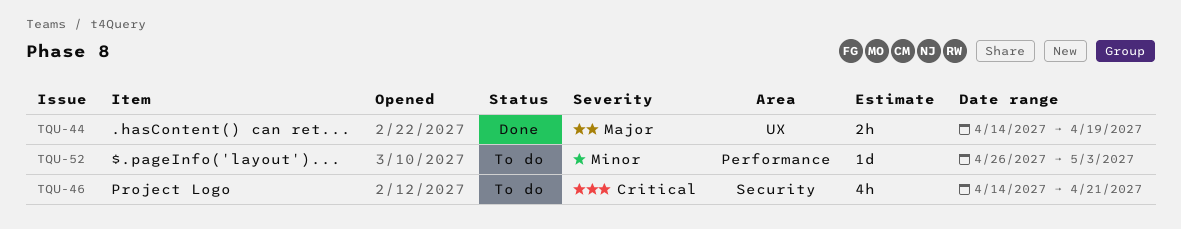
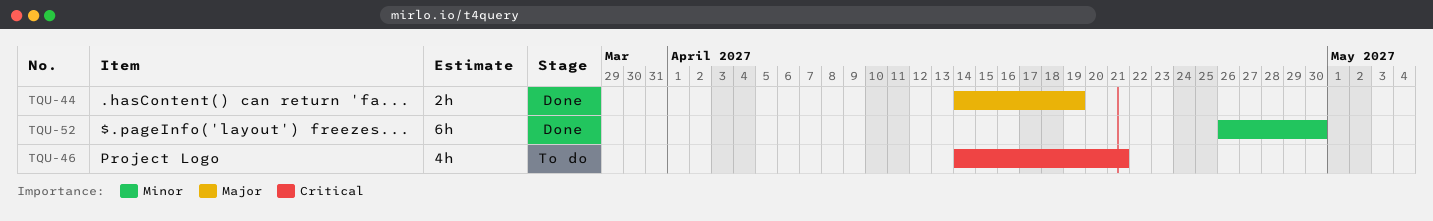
TQU-52, status: To do -> Done
TQU-52, estimate: 1d -> 6h
TQU-52, due: May 3 -> Apr 30

